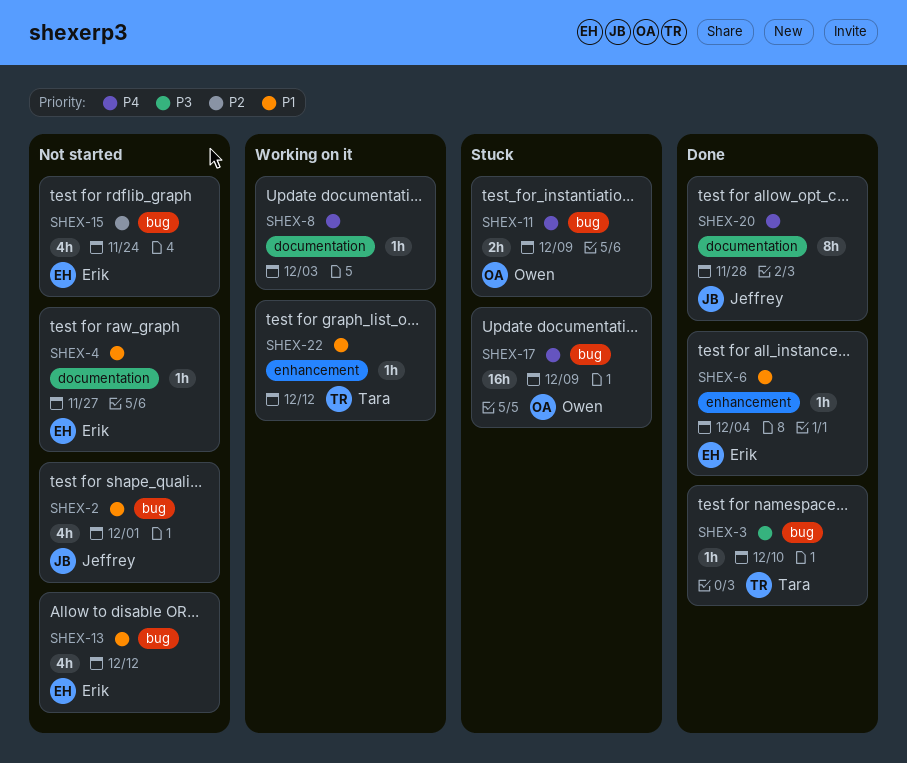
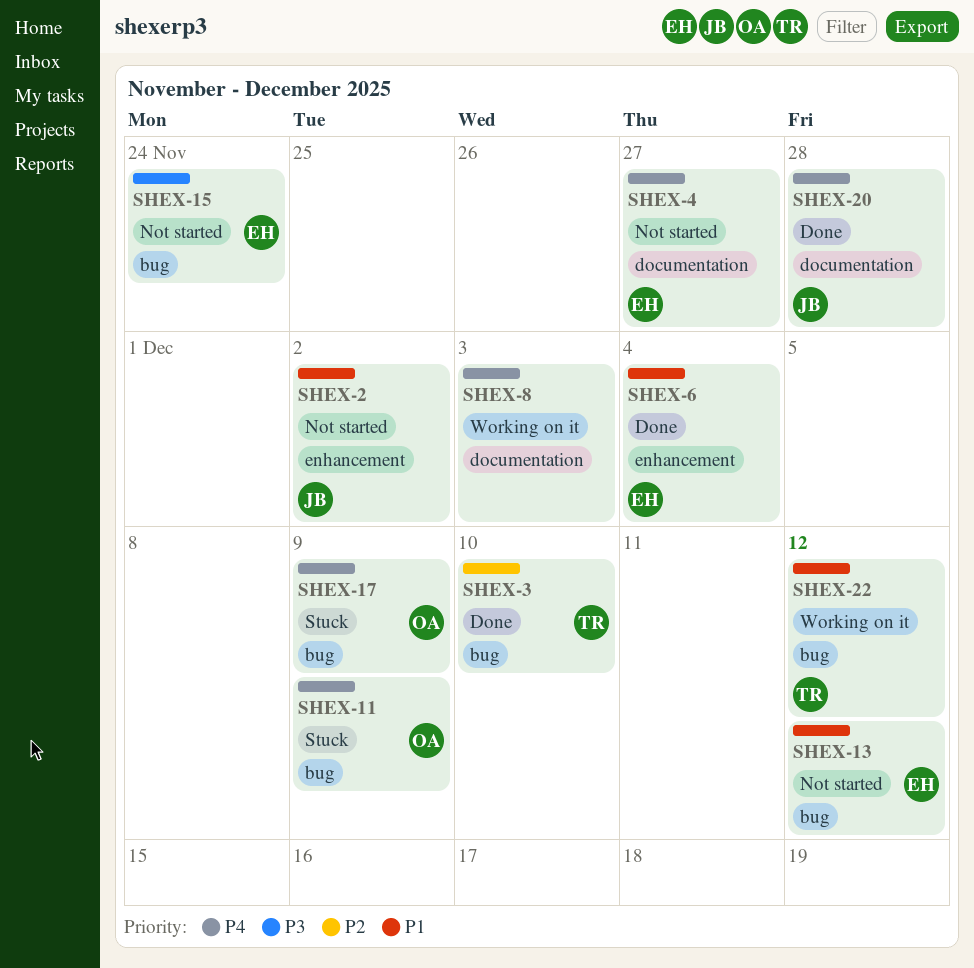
SHEX-2, label: bug -> enhancement
SHEX-2, due: Dec 1 -> Dec 2
SHEX-3, priority: P3 -> P2
SHEX-4, priority: P1 -> P4
SHEX-15, priority: P2 -> P3
SHEX-22, label: enhancement -> bug

